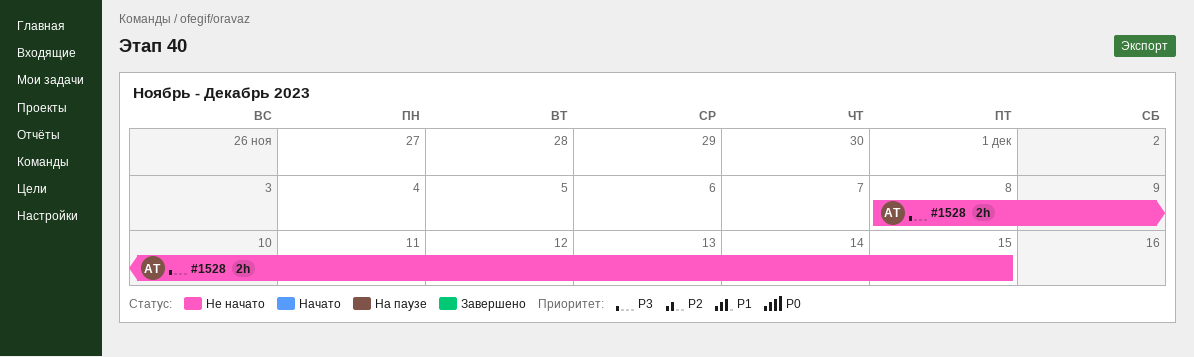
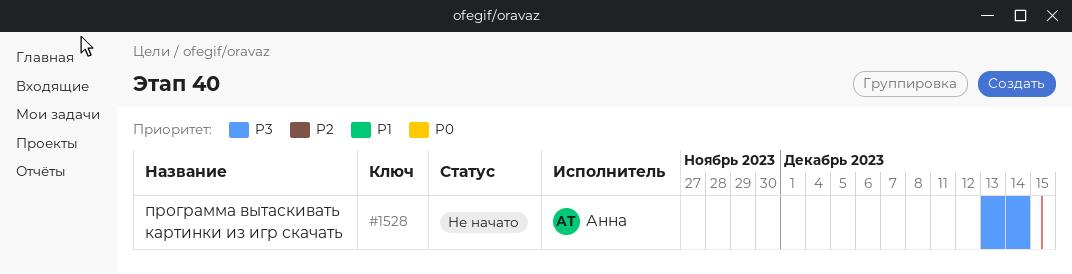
#1528, start: Dec 8 -> Dec 13
#1528, due: Dec 15 -> Dec 14

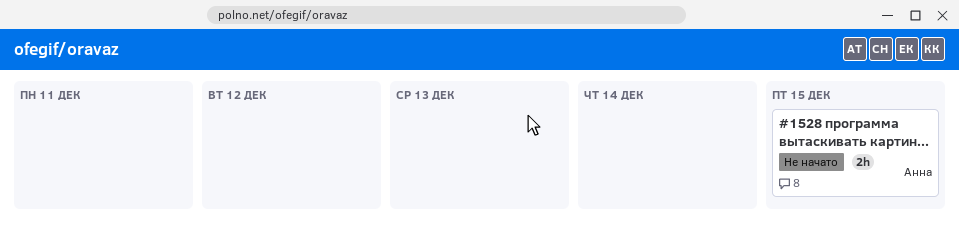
#1528, due: Dec 14 -> Dec 15

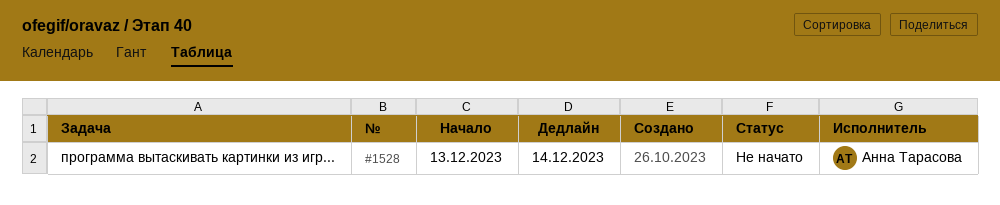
#1528, due: Dec 15 -> Dec 14

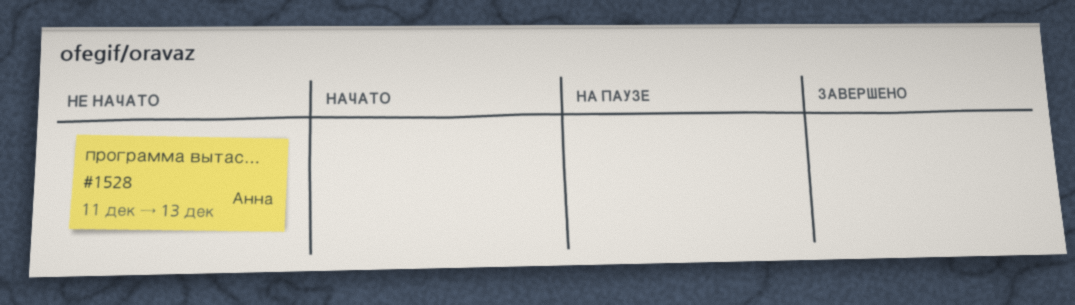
#1528, start: Dec 13 -> Dec 11
#1528, due: Dec 14 -> Dec 13

